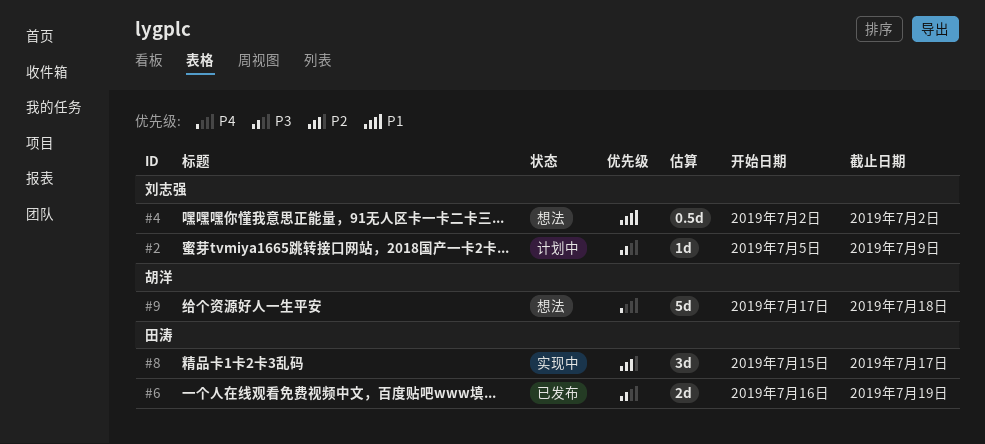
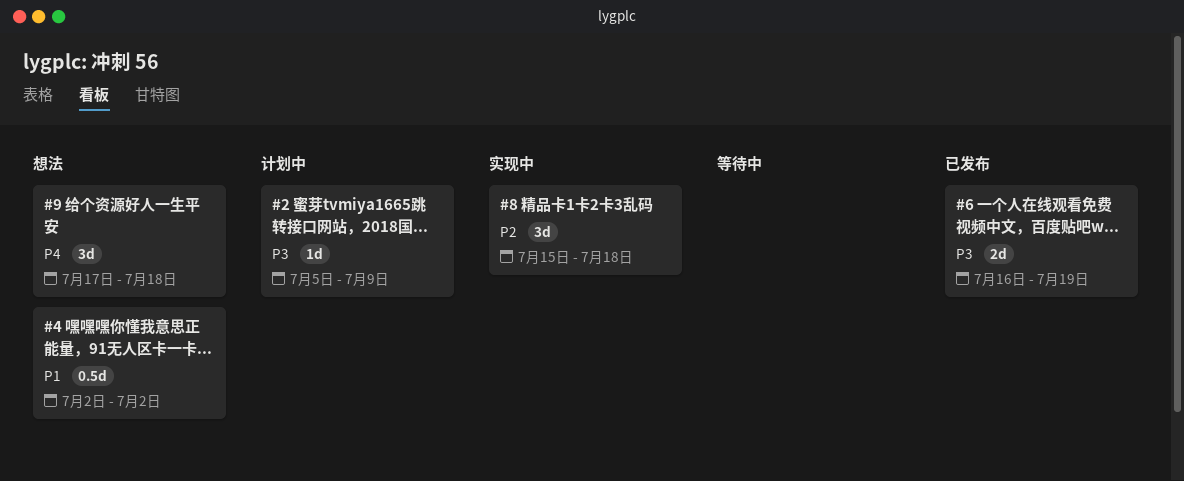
#8, due: Jul 17 -> Jul 18
#9, estimate: 5d -> 3d

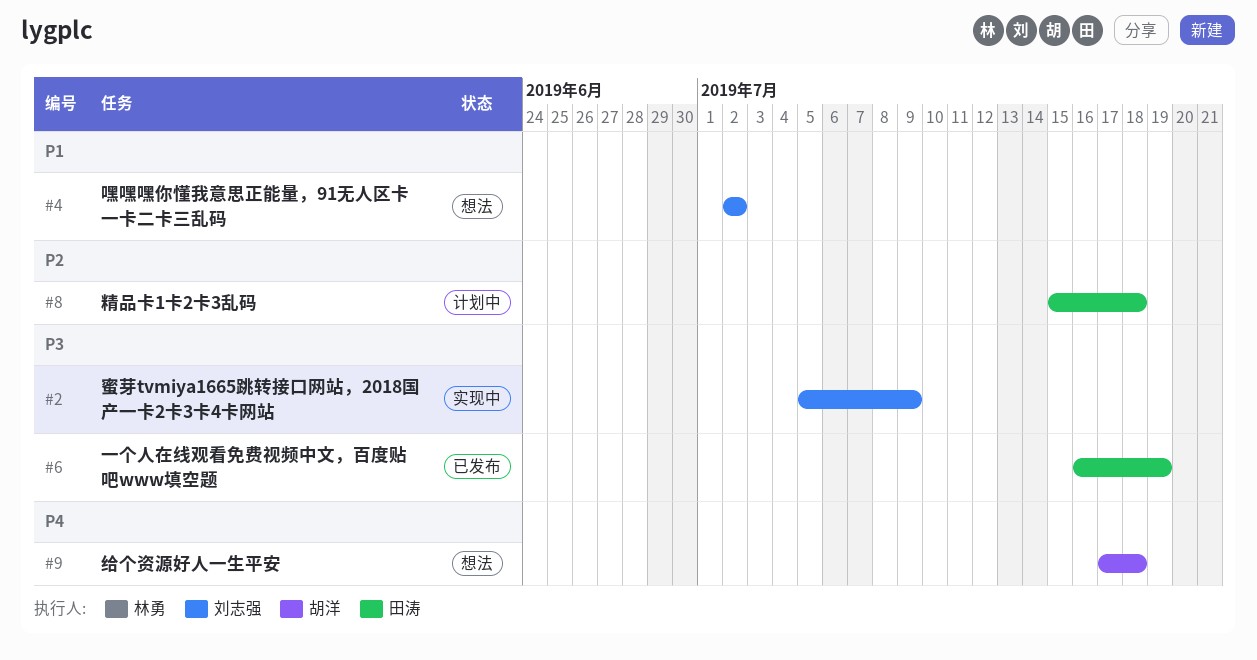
#2, status: 计划中 -> 实现中
#8, status: 实现中 -> 计划中

